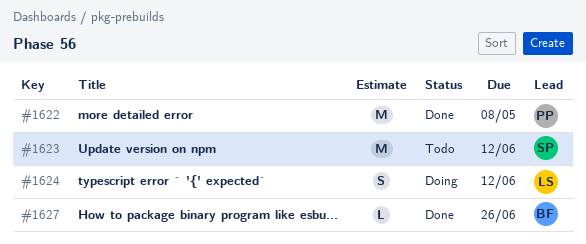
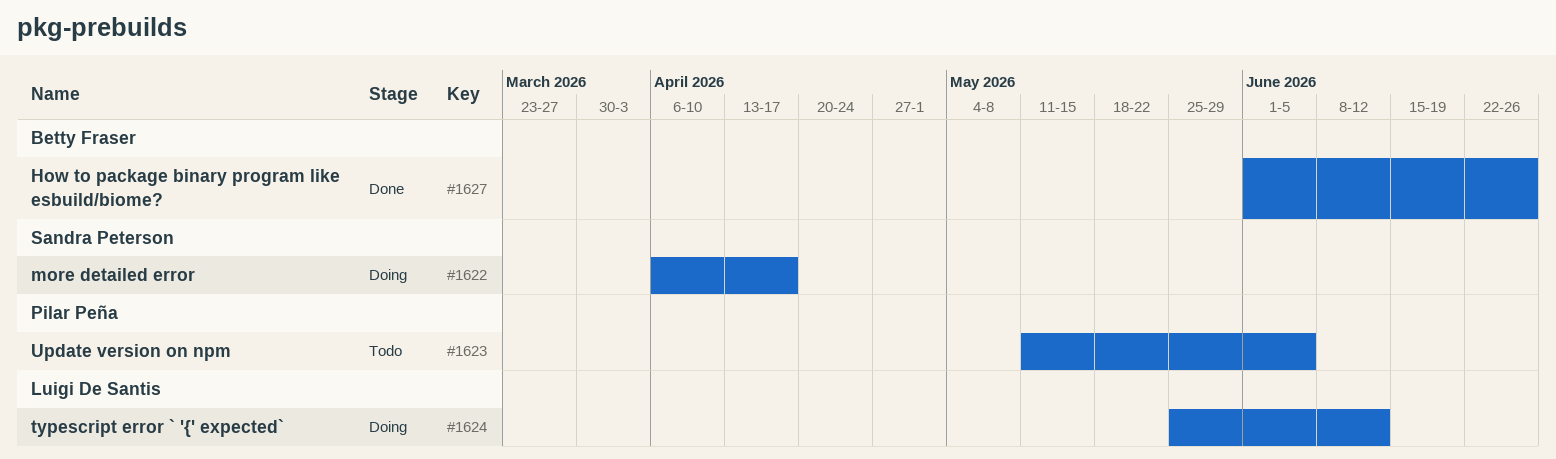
#1622, status: Done -> Doing
#1622, owner: Pilar Peña -> Sandra Peterson
#1622, due: May 8 -> Apr 17
#1623, owner: Sandra Peterson -> Pilar Peña
#1623, due: Jun 12 -> Jun 5

